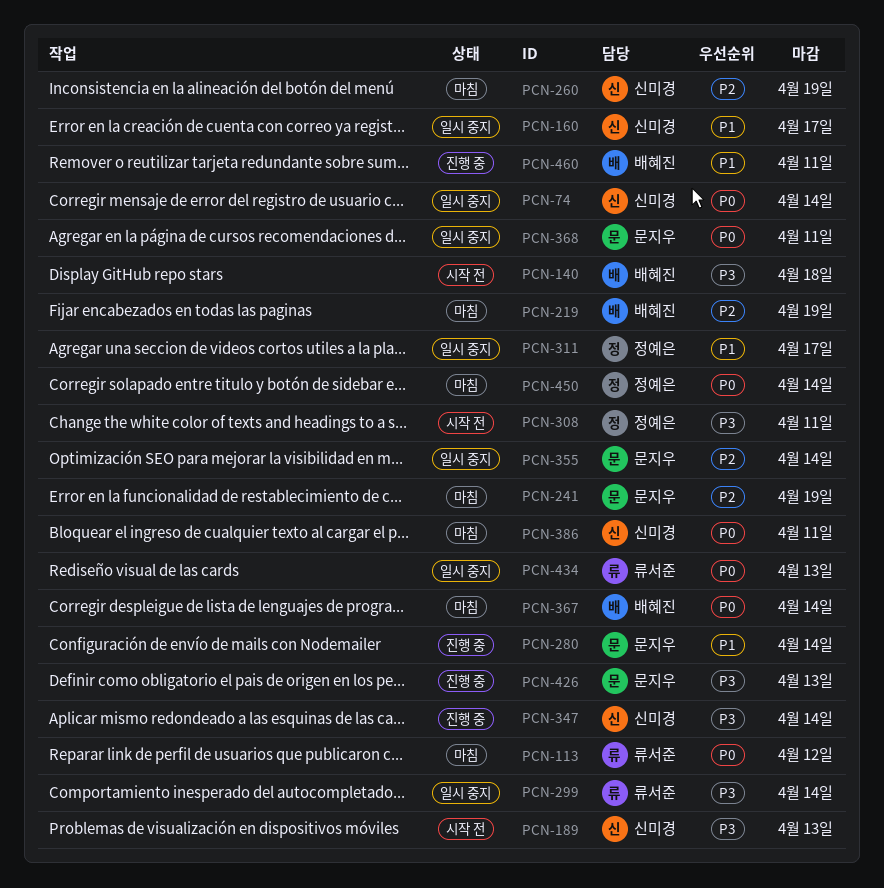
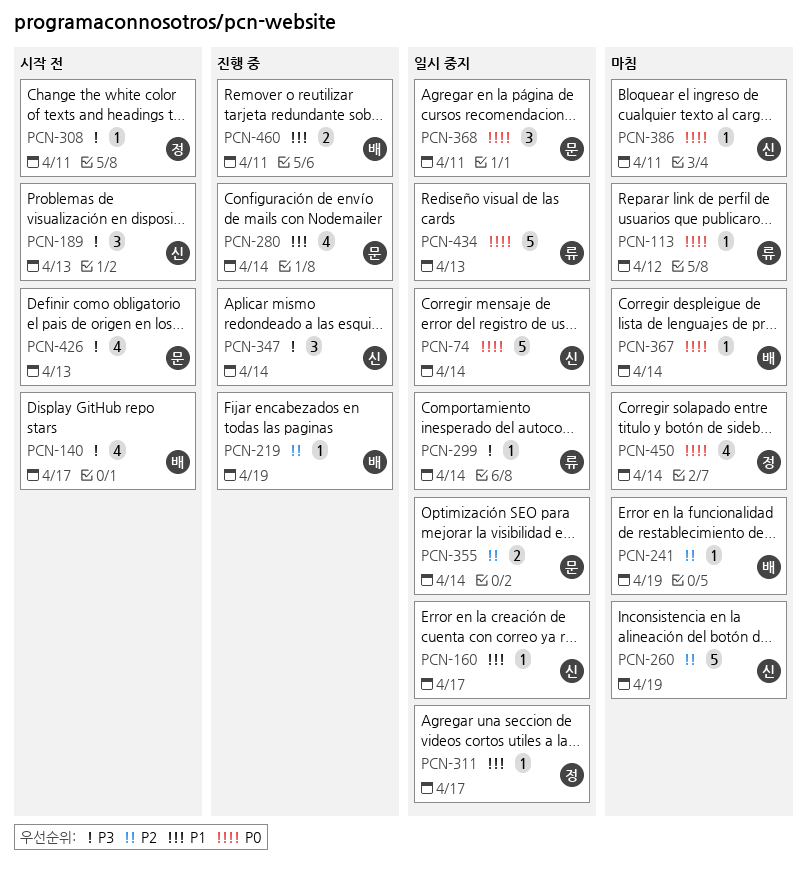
PCN-140, due: Apr 18 -> Apr 17
PCN-219, status: 마침 -> 진행 중
PCN-241, owner: 문지우 -> 배혜진
PCN-426, status: 진행 중 -> 시작 전

